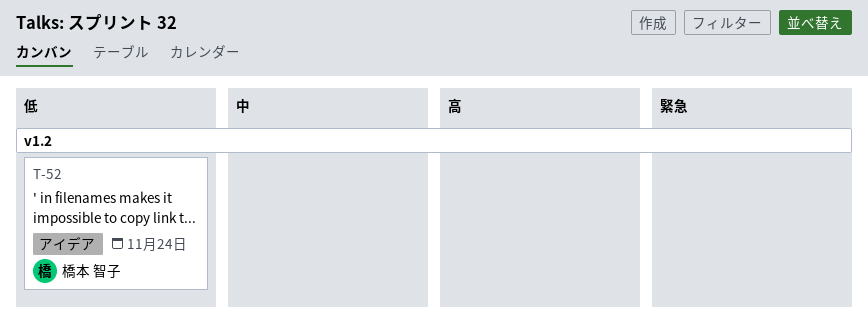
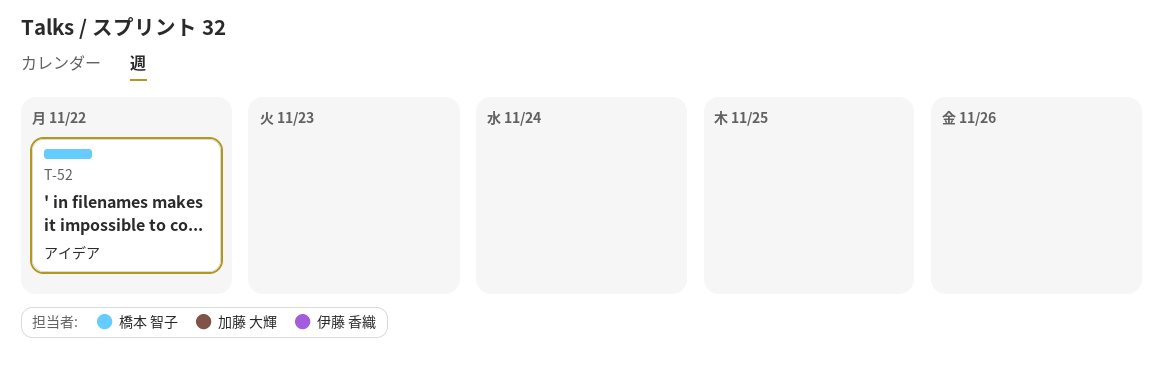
T-52, due: Nov 24 -> Nov 22

